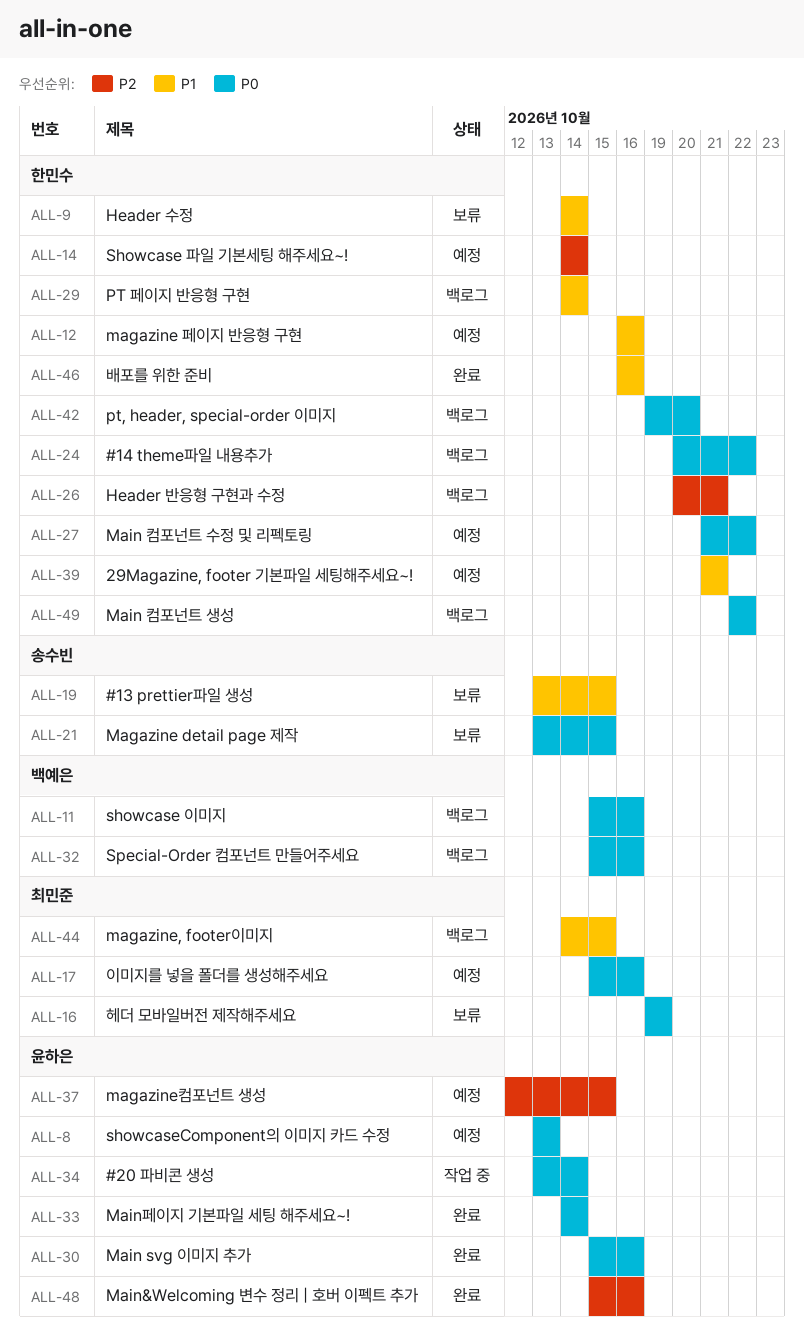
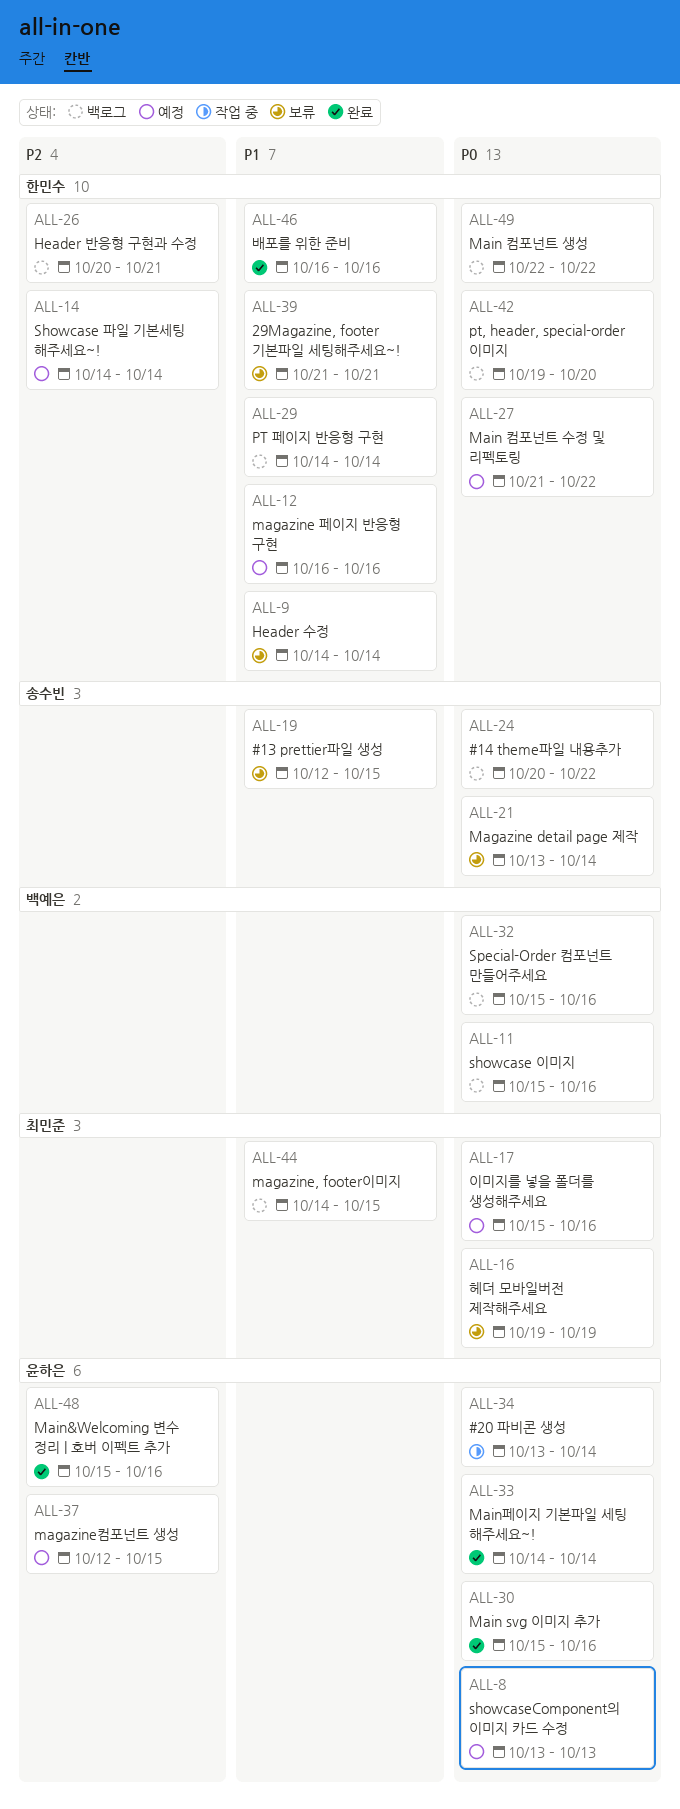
ALL-19, start: Oct 13 -> Oct 12
ALL-21, due: Oct 15 -> Oct 14
ALL-24, owner: 한민수 -> 송수빈
ALL-39, status: 예정 -> 보류

